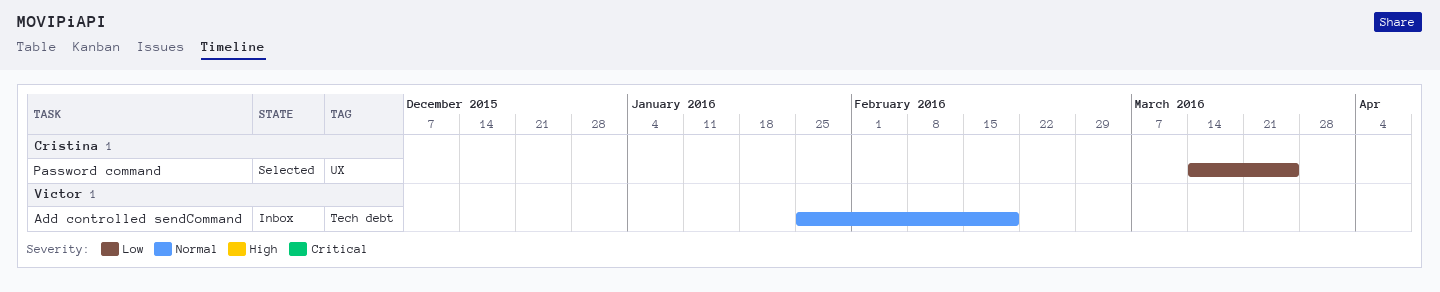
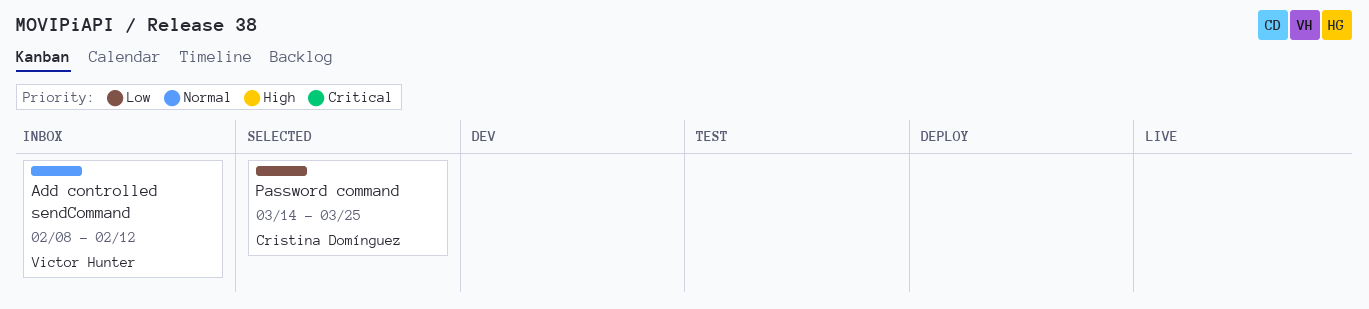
Add controlled sendCommand, start: Jan 25 -> Feb 8
Add controlled sendCommand, due: Feb 19 -> Feb 12

